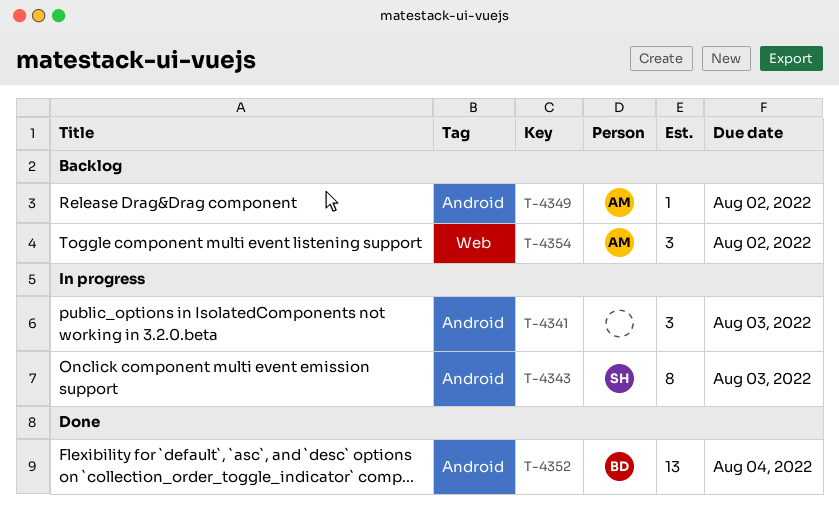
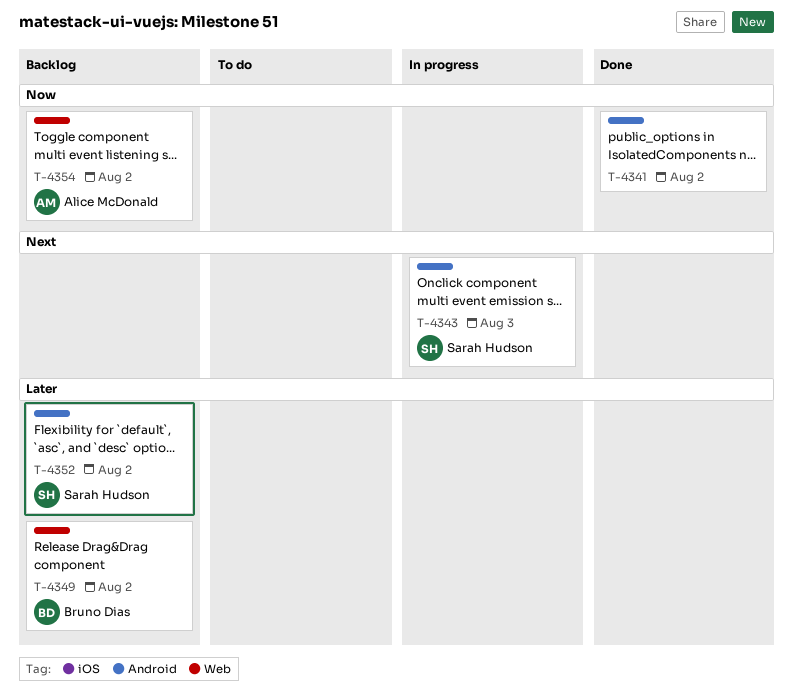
T-4341, status: In progress -> Done
T-4341, due: Aug 3 -> Aug 2
T-4349, owner: Alice McDonald -> Bruno Dias
T-4349, label: Android -> Web
T-4352, status: Done -> Backlog
T-4352, owner: Bruno Dias -> Sarah Hudson
T-4352, due: Aug 4 -> Aug 2

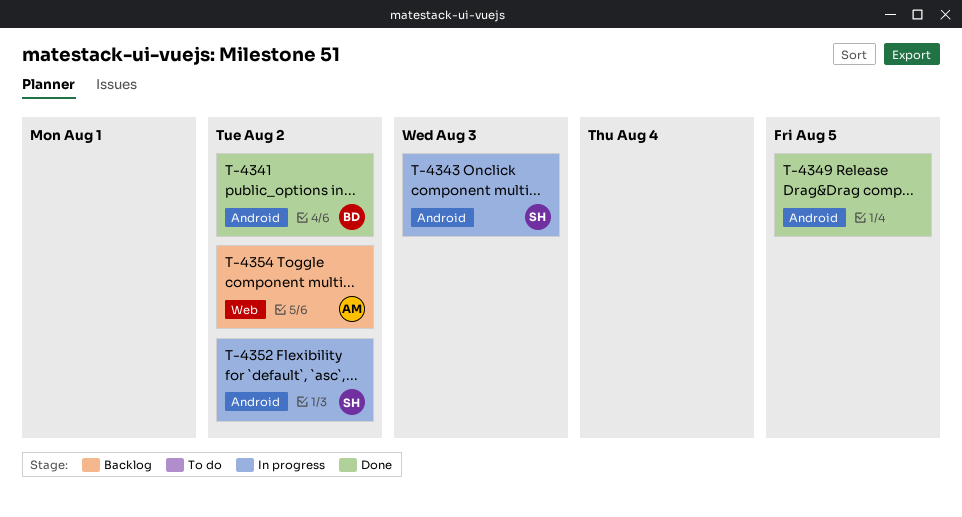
T-4341, owner: none -> Bruno Dias
T-4349, status: Backlog -> Done
T-4349, owner: Bruno Dias -> none
T-4349, label: Web -> Android
T-4349, due: Aug 2 -> Aug 5
T-4352, status: Backlog -> In progress

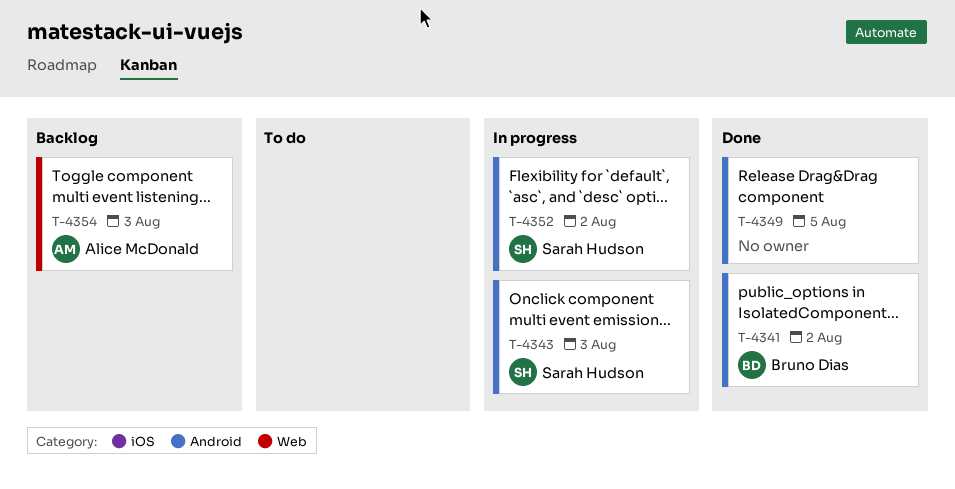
T-4354, due: Aug 2 -> Aug 3

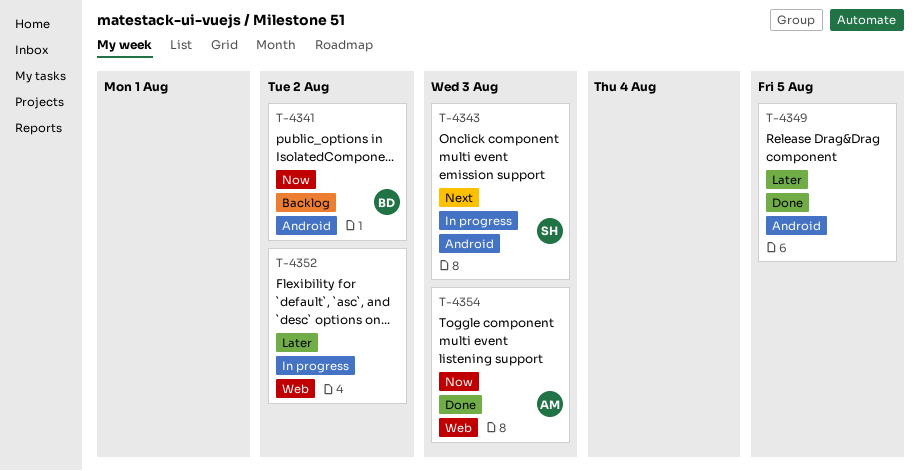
T-4341, status: Done -> Backlog
T-4352, owner: Sarah Hudson -> none
T-4352, label: Android -> Web
T-4354, status: Backlog -> Done

